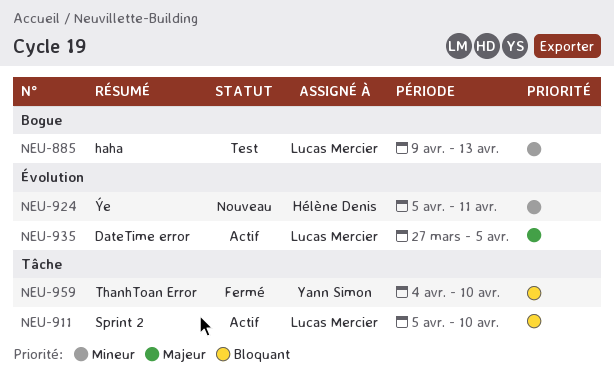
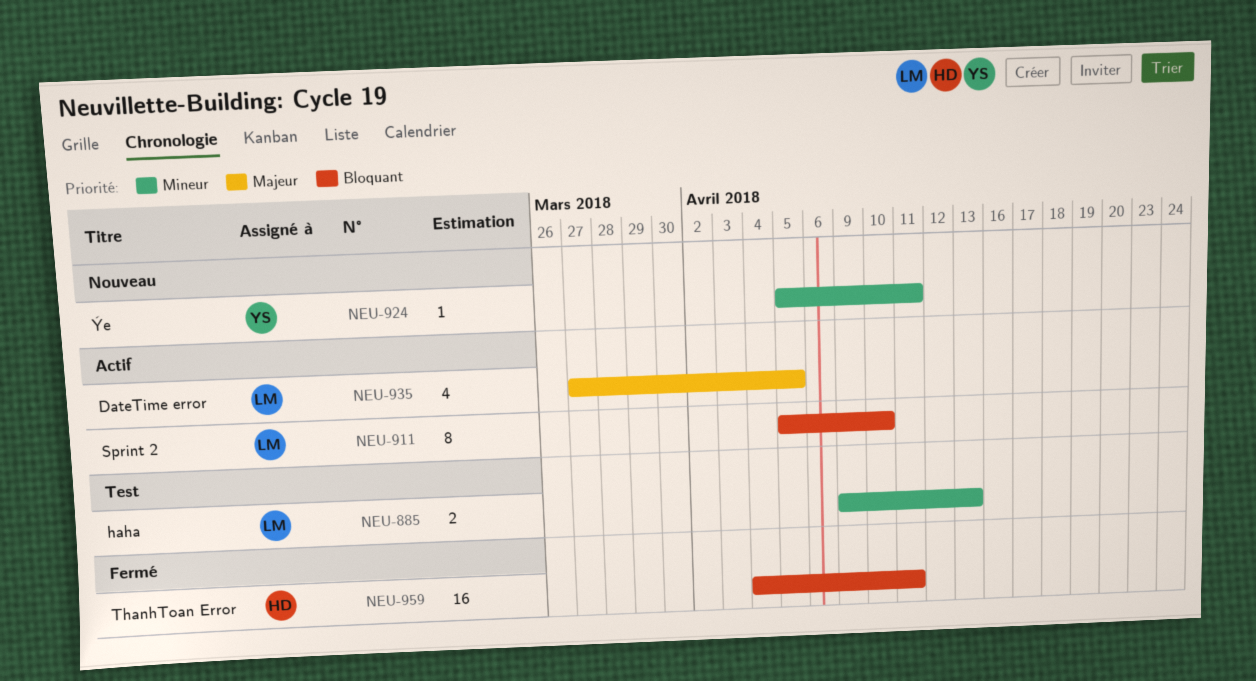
NEU-924, owner: Hélène Denis -> Yann Simon
NEU-959, owner: Yann Simon -> Hélène Denis
NEU-959, due: Apr 10 -> Apr 11

